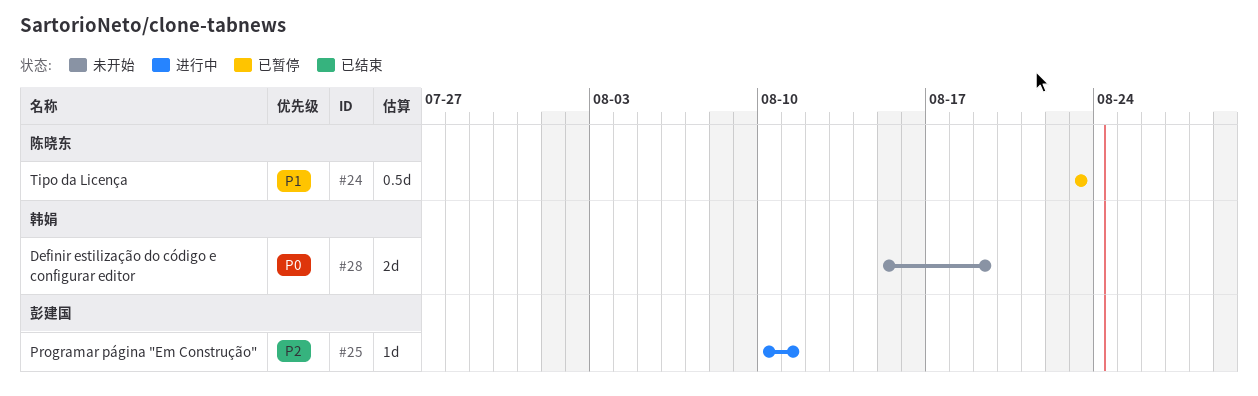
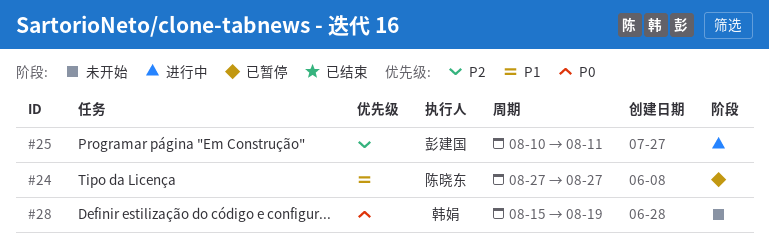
#24, start: Aug 23 -> Aug 27
#24, due: Aug 23 -> Aug 27

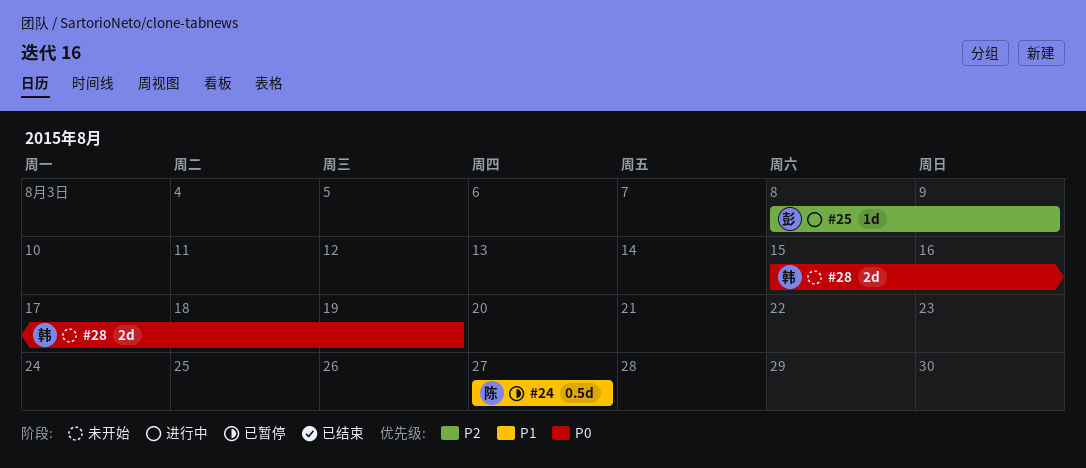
#25, start: Aug 10 -> Aug 8
#25, due: Aug 11 -> Aug 9

